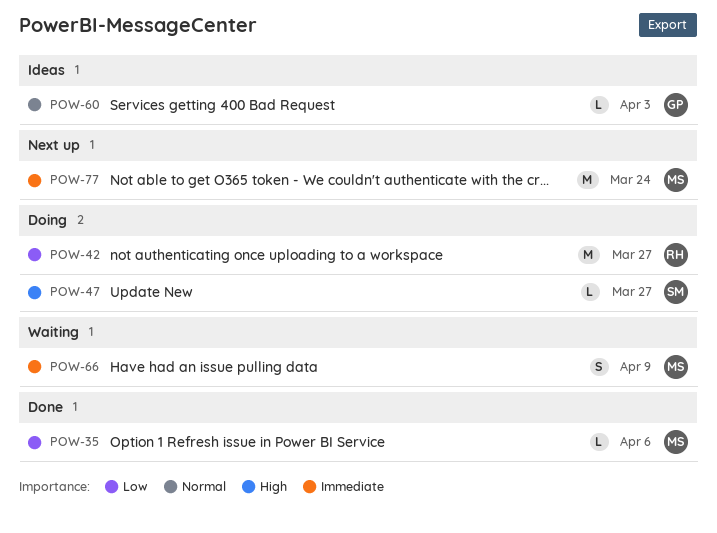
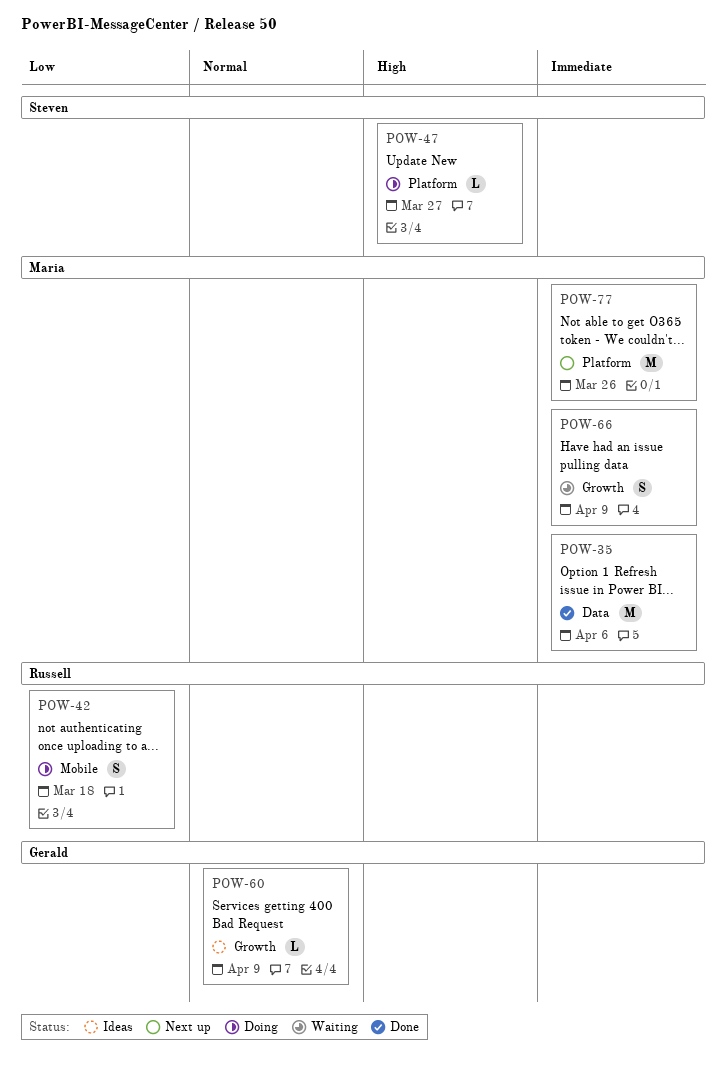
POW-35, priority: Low -> Immediate
POW-35, estimate: L -> M
POW-42, estimate: M -> S
POW-42, due: Mar 27 -> Mar 18
POW-60, due: Apr 3 -> Apr 9
POW-77, due: Mar 24 -> Mar 26

